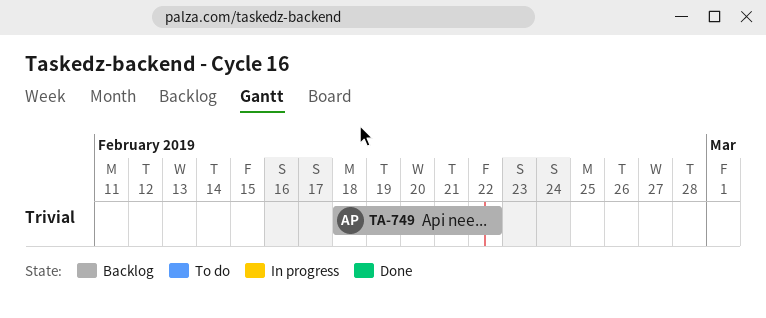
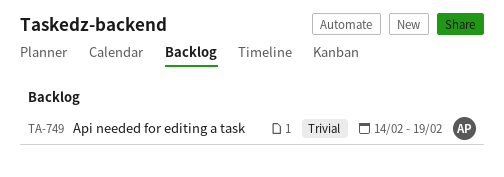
TA-749, start: Feb 18 -> Feb 14
TA-749, due: Feb 22 -> Feb 19

